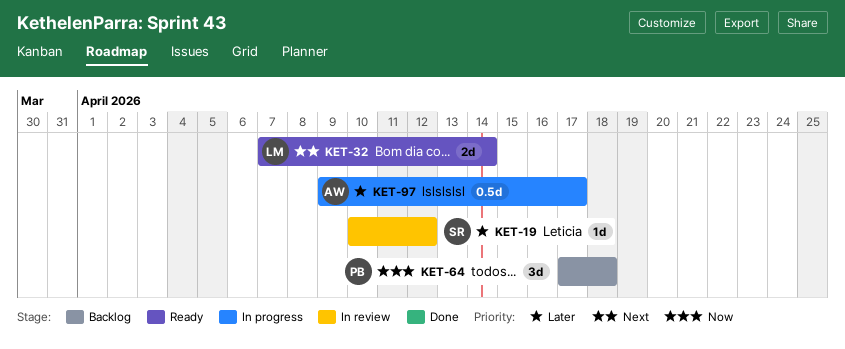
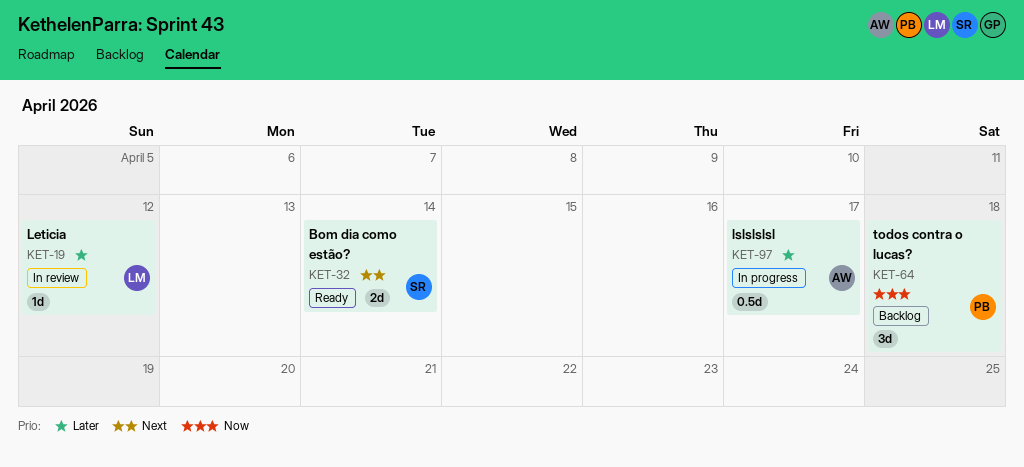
KET-19, owner: SR -> LM
KET-32, owner: LM -> SR

